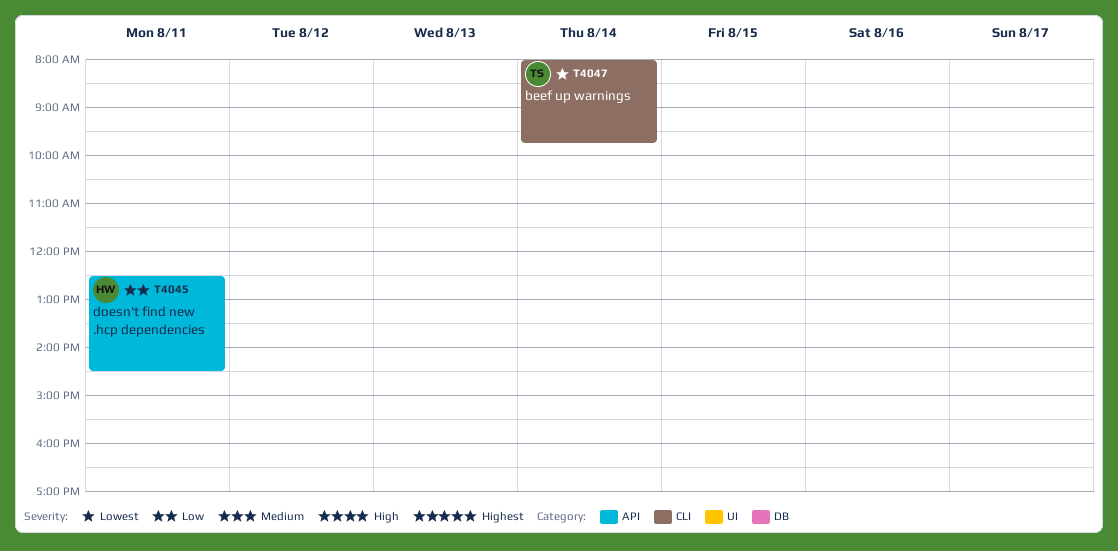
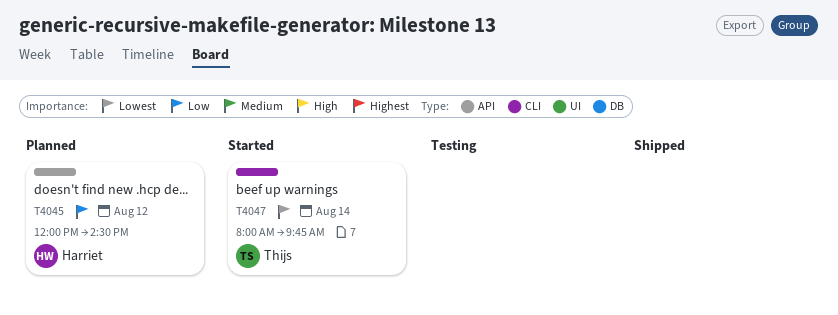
T4045, day: Aug 11 -> Aug 12
T4045, begins: 12:30 -> 12:00

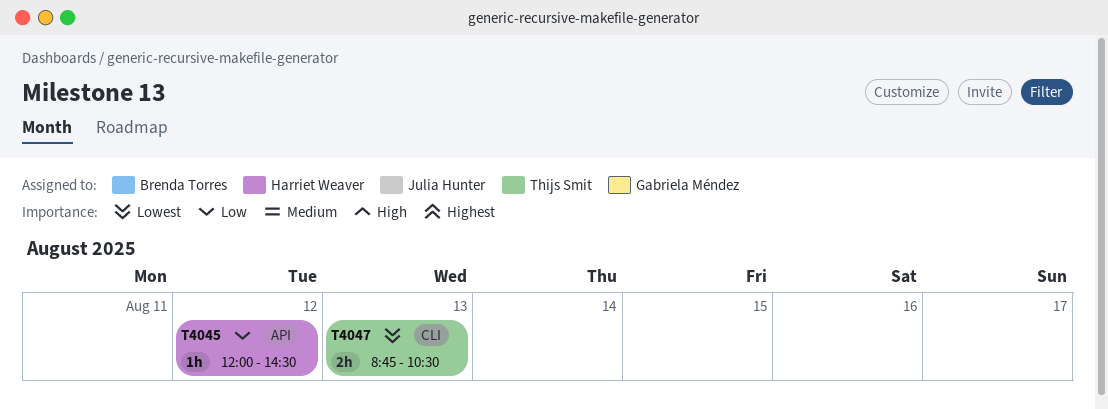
T4047, day: Aug 14 -> Aug 13
T4047, begins: 08:00 -> 08:45
T4047, ends: 09:45 -> 10:30

